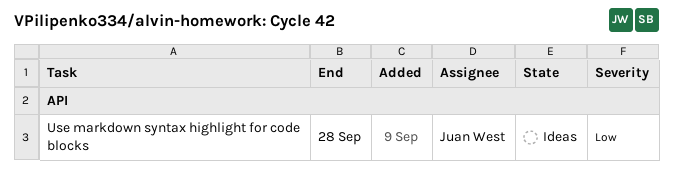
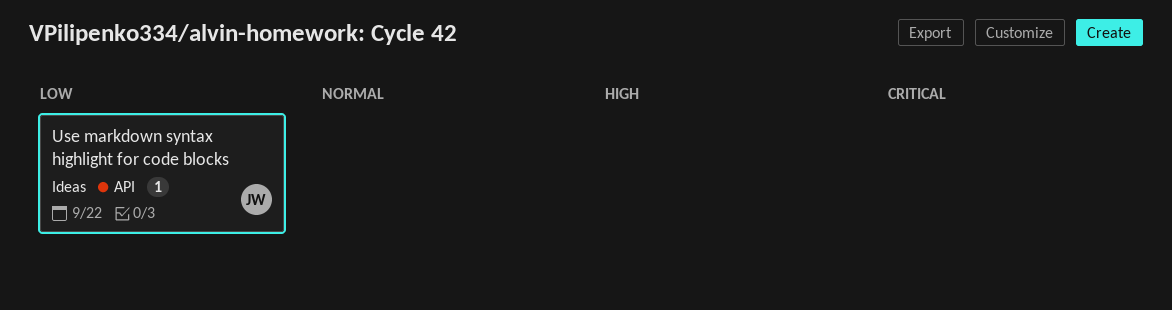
Use markdown syntax highlight for code blocks, due: Sep 28 -> Sep 22

